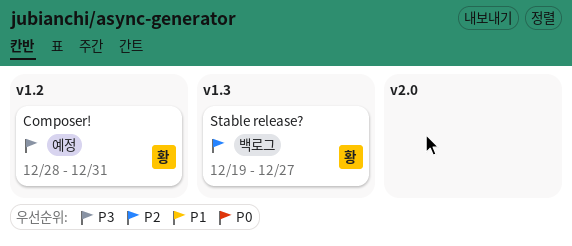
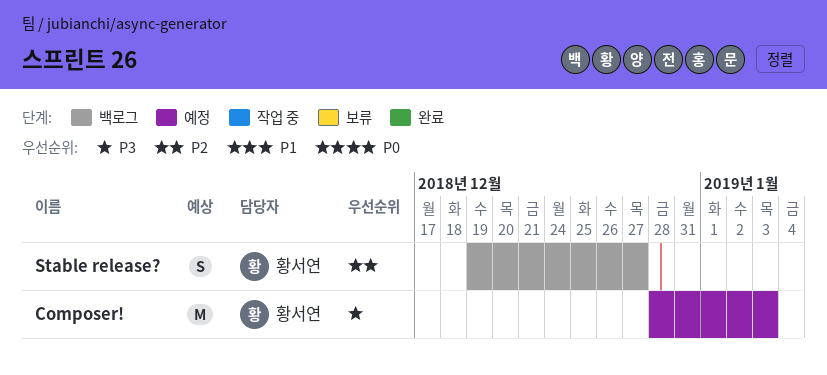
Composer!, due: Dec 31 -> Jan 3

